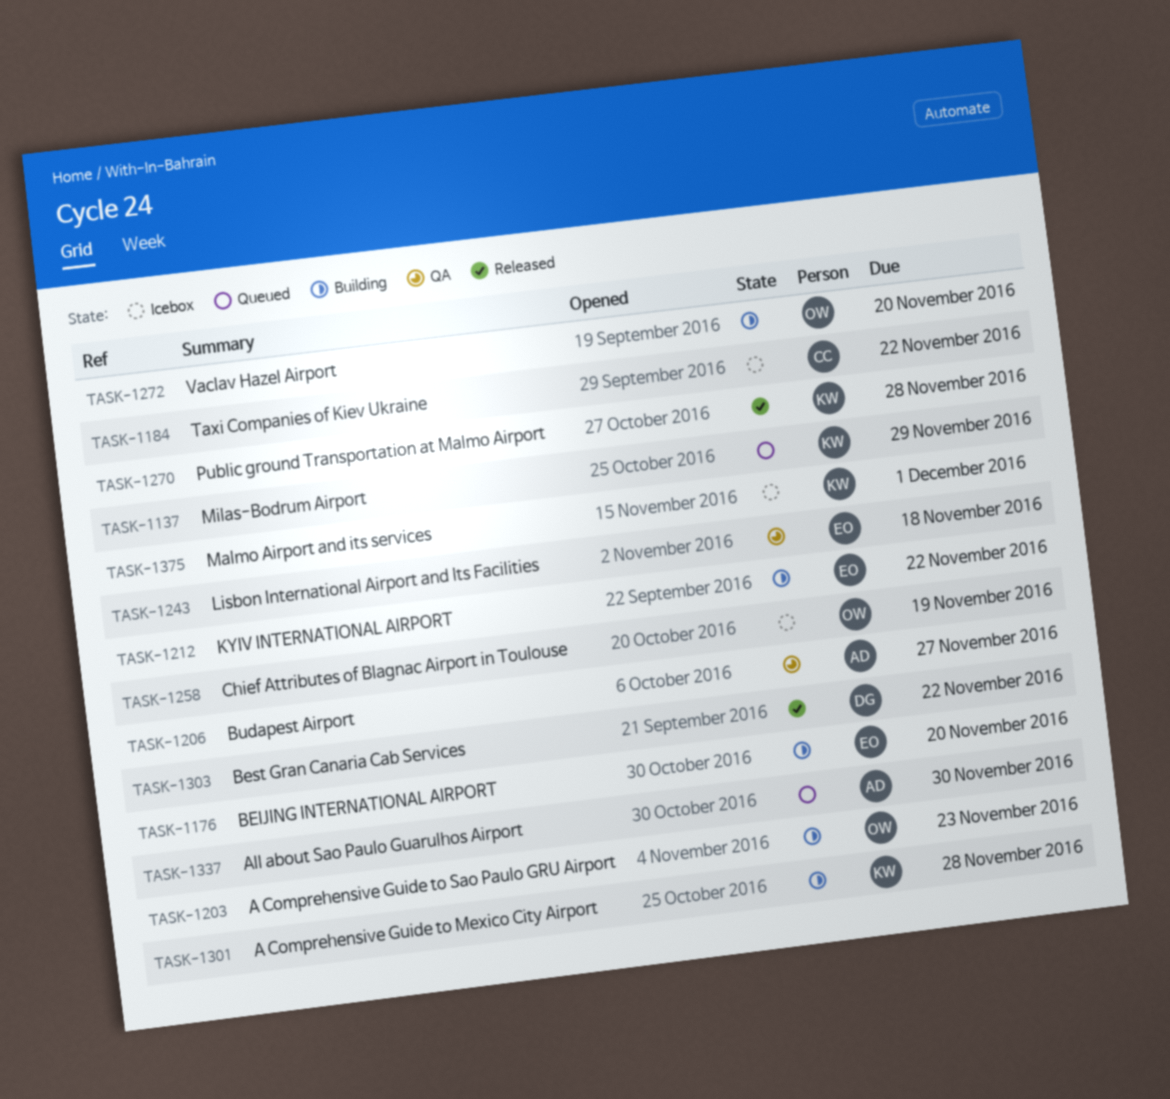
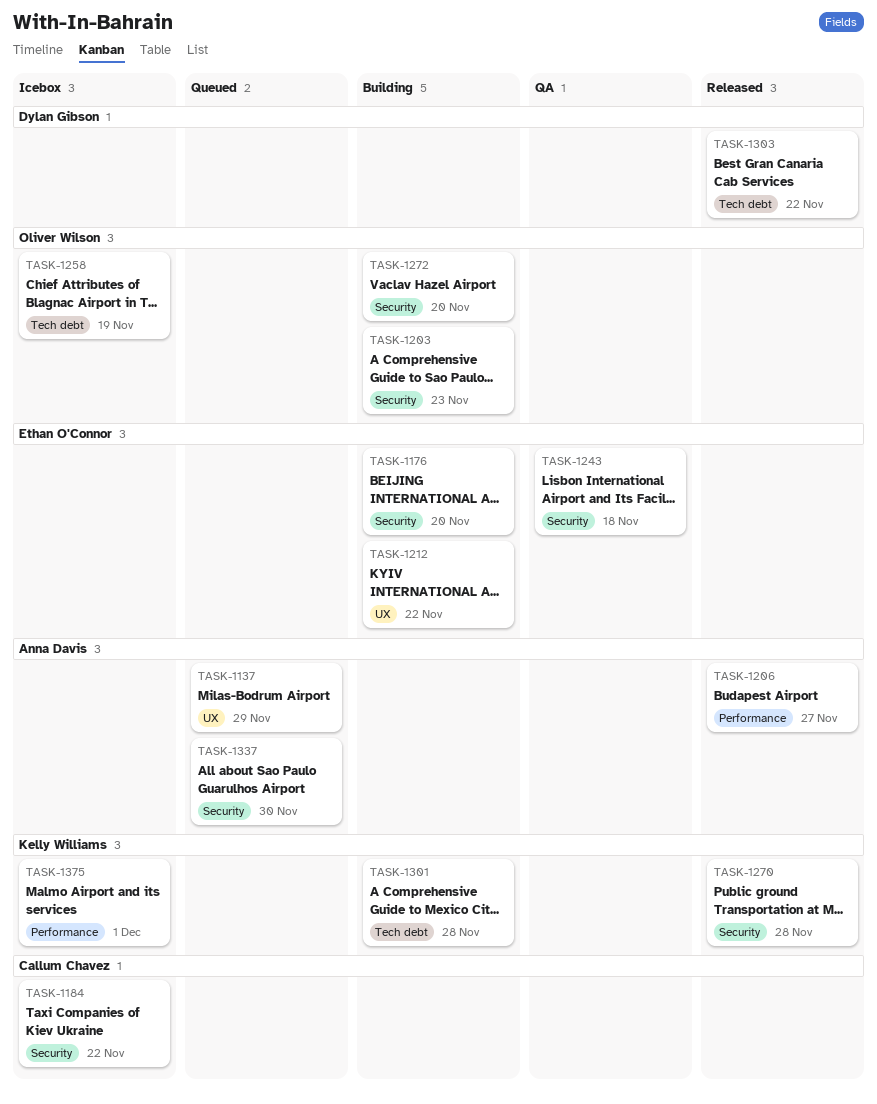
TASK-1137, owner: Kelly Williams -> Anna Davis
TASK-1206, status: QA -> Released

